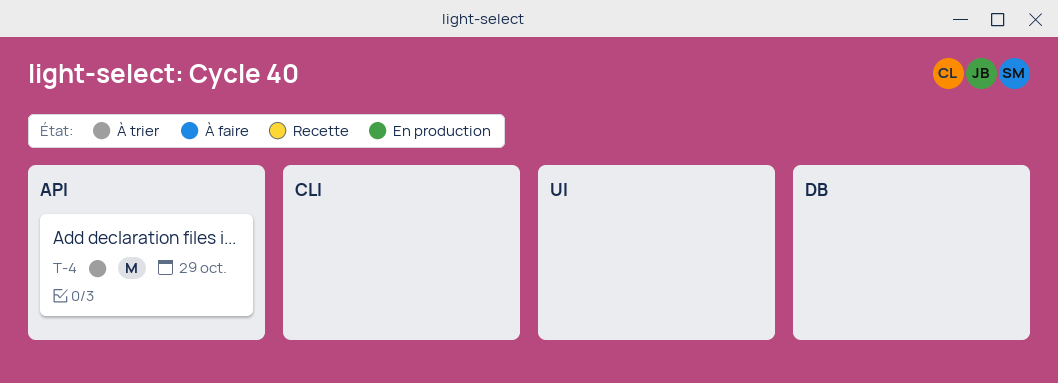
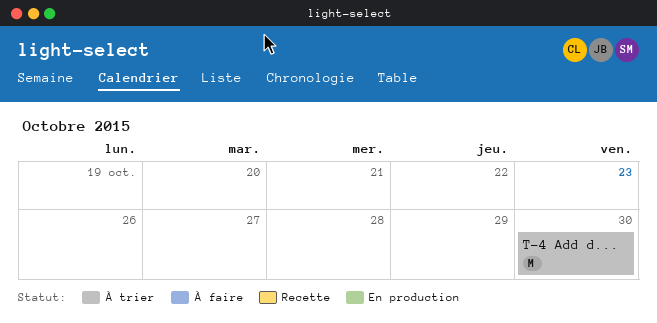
T-4, due: Oct 29 -> Oct 30

